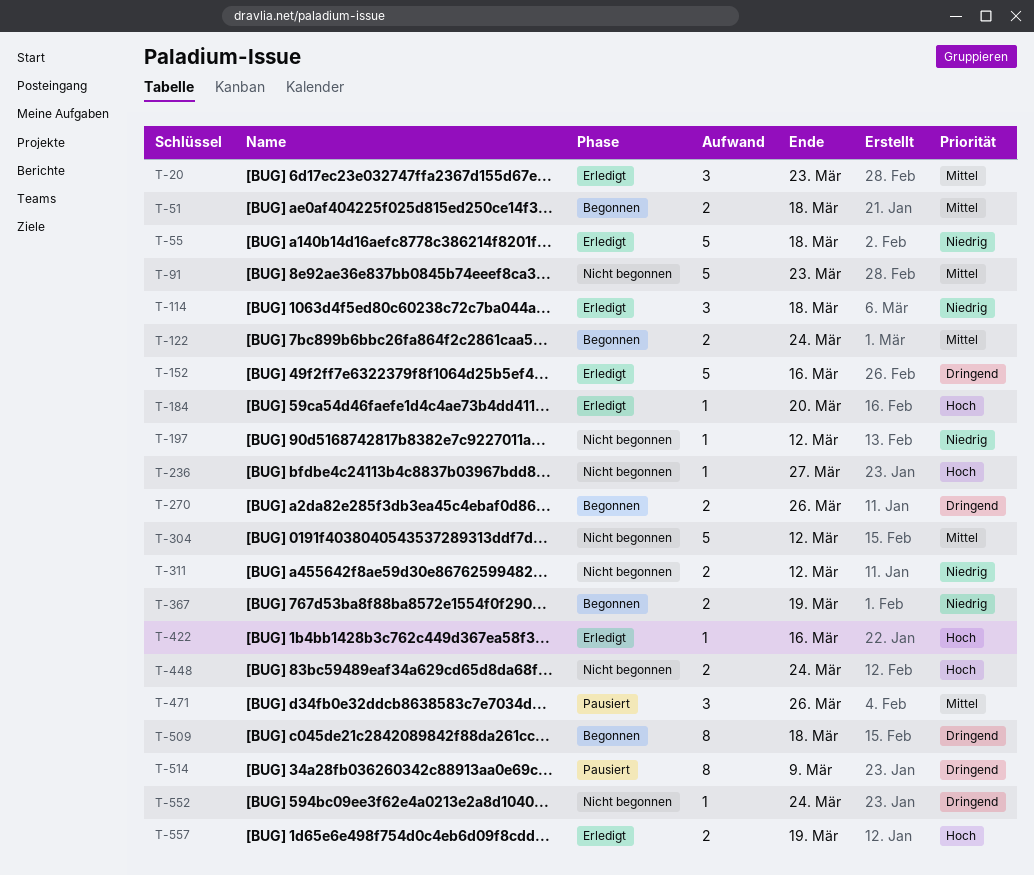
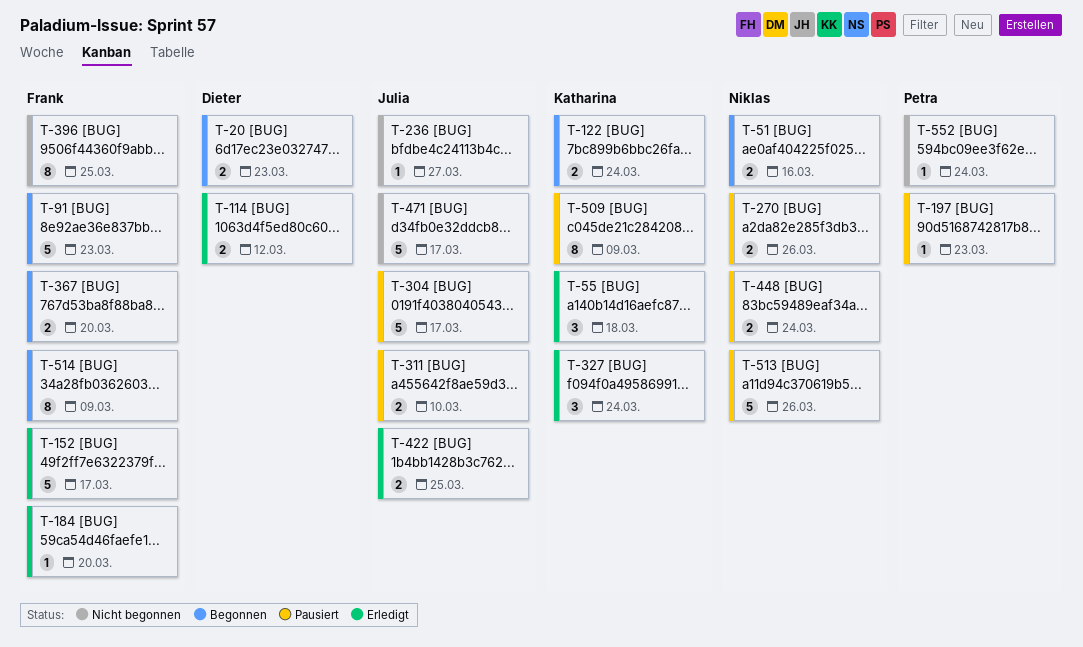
T-20, status: Erledigt -> Begonnen
T-20, estimate: 3 -> 2
T-51, due: Mar 18 -> Mar 16
T-55, estimate: 5 -> 3
T-91, status: Nicht begonnen -> Begonnen
T-114, estimate: 3 -> 2
T-114, due: Mar 18 -> Mar 12
T-152, due: Mar 16 -> Mar 17
T-197, status: Nicht begonnen -> Pausiert
T-197, due: Mar 12 -> Mar 23
T-270, status: Begonnen -> Pausiert
T-304, status: Nicht begonnen -> Pausiert
T-304, due: Mar 12 -> Mar 17
T-311, status: Nicht begonnen -> Pausiert
T-311, due: Mar 12 -> Mar 10
T-327: none -> present
T-367, due: Mar 19 -> Mar 20
T-396: none -> present
T-422, estimate: 1 -> 2
T-422, due: Mar 16 -> Mar 25
T-448, status: Nicht begonnen -> Pausiert
T-471, status: Pausiert -> Nicht begonnen
T-471, estimate: 3 -> 5
T-471, due: Mar 26 -> Mar 17
T-509, status: Begonnen -> Pausiert
T-509, due: Mar 18 -> Mar 9
T-513: none -> present
T-514, status: Pausiert -> Begonnen
T-557: present -> none

